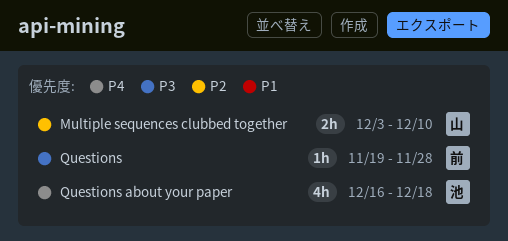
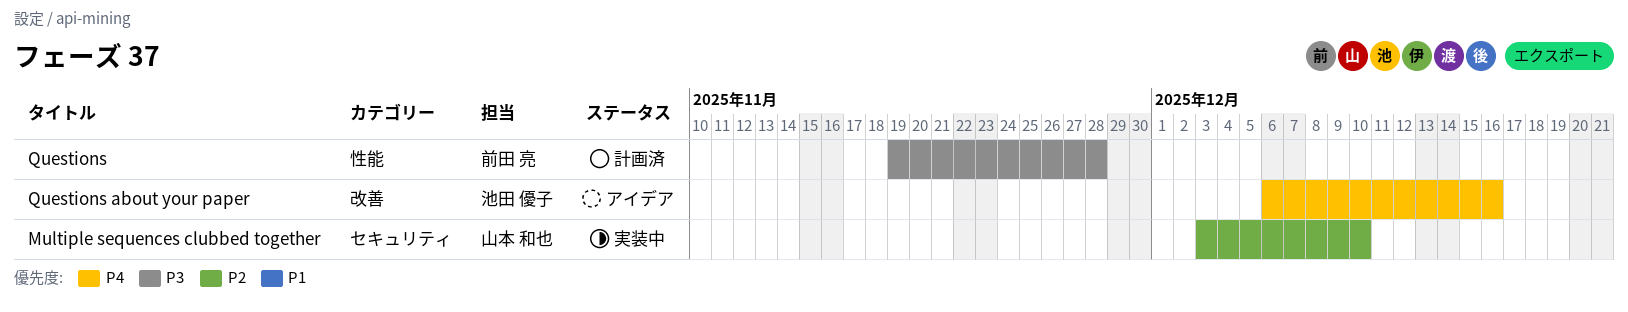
Questions about your paper, start: Dec 16 -> Dec 6
Questions about your paper, due: Dec 18 -> Dec 16

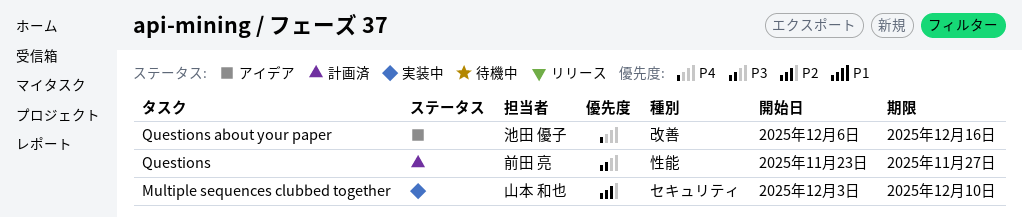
Questions, start: Nov 19 -> Nov 23
Questions, due: Nov 28 -> Nov 27

